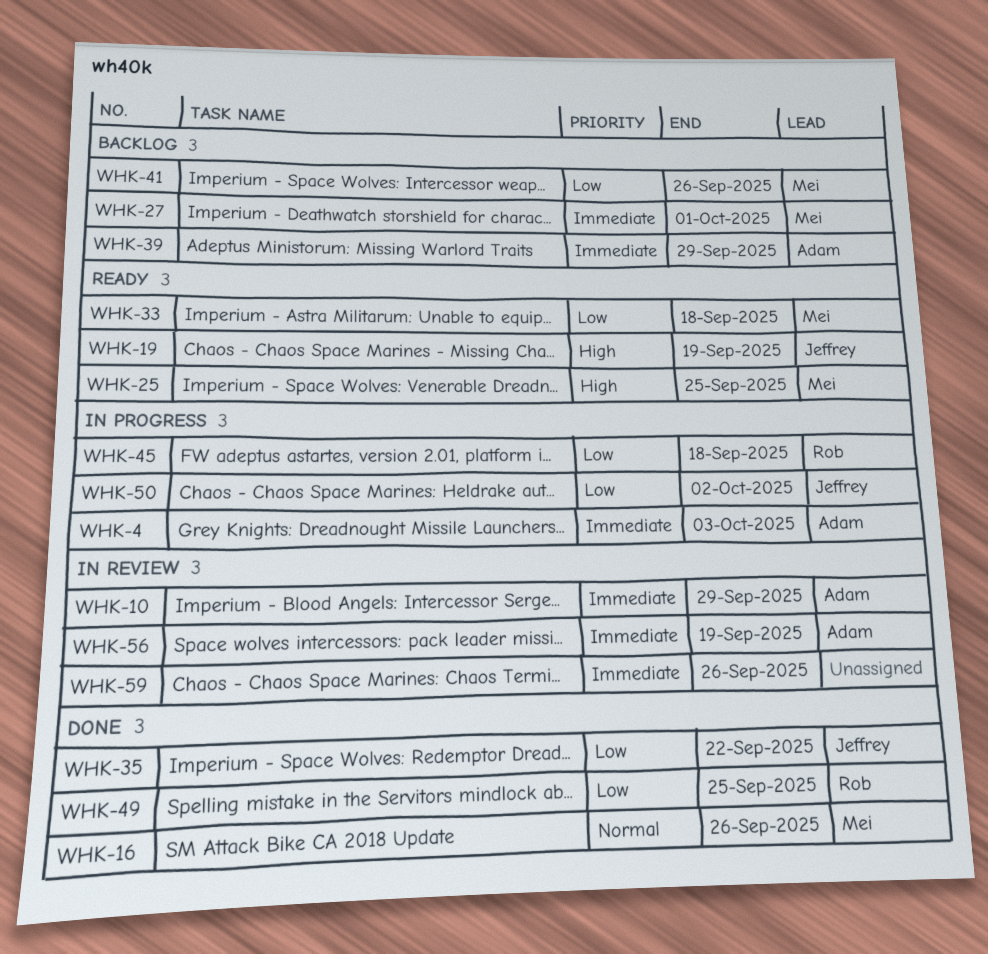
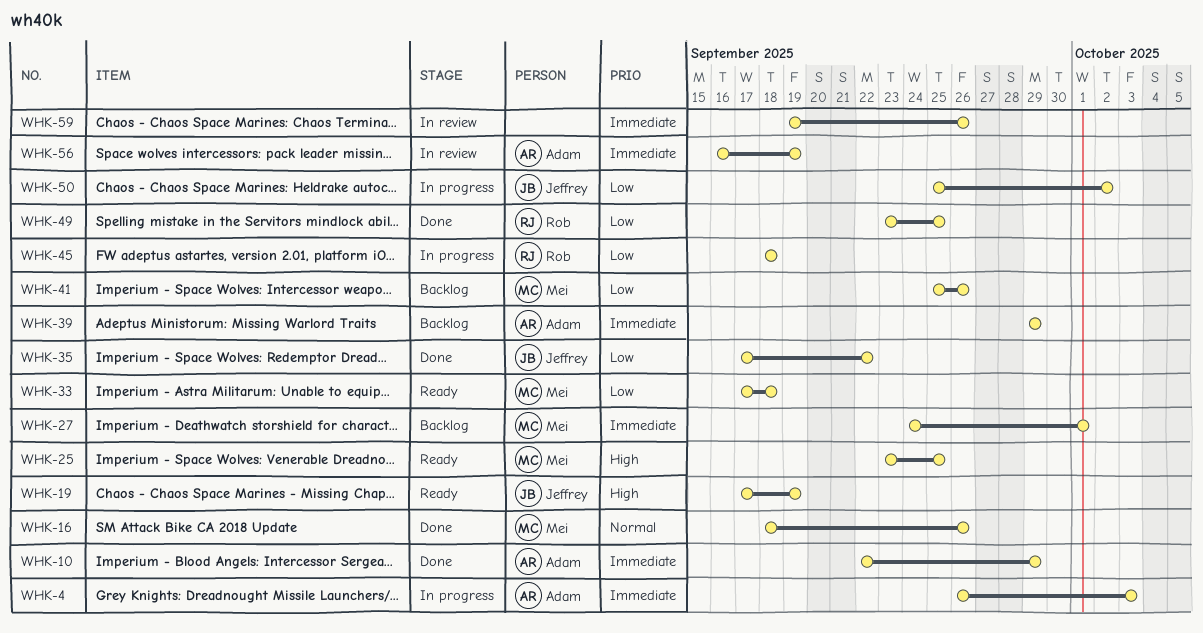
WHK-10, status: In review -> Done

